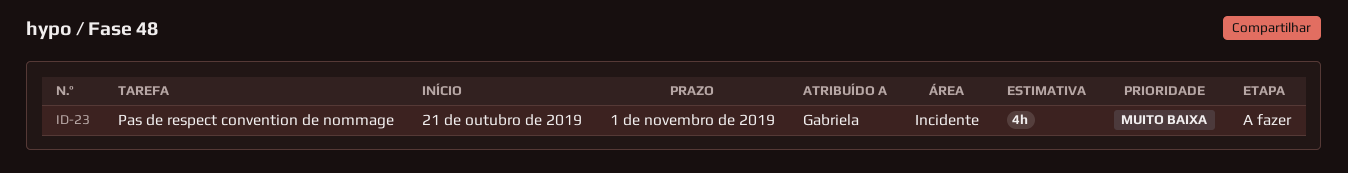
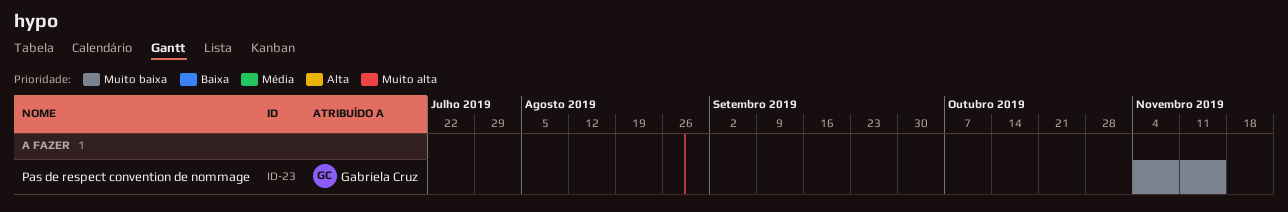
ID-23, start: Oct 21 -> Nov 4
ID-23, due: Nov 1 -> Nov 15

